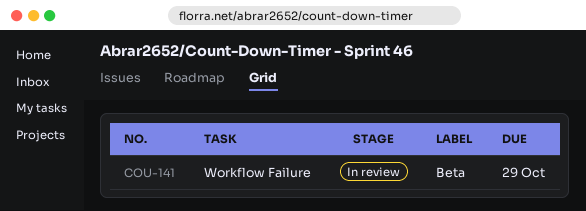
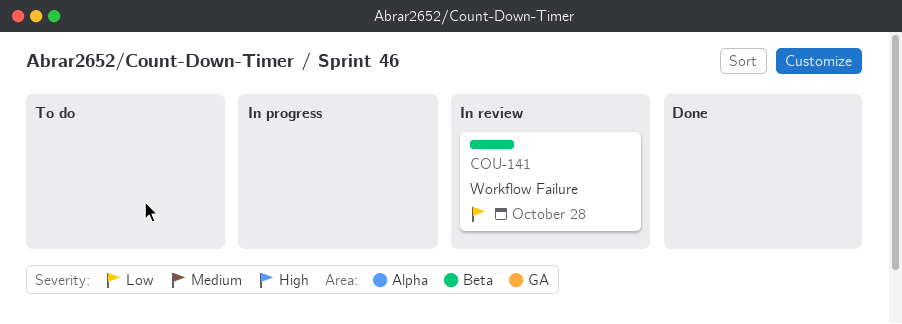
COU-141, due: Oct 29 -> Oct 28

